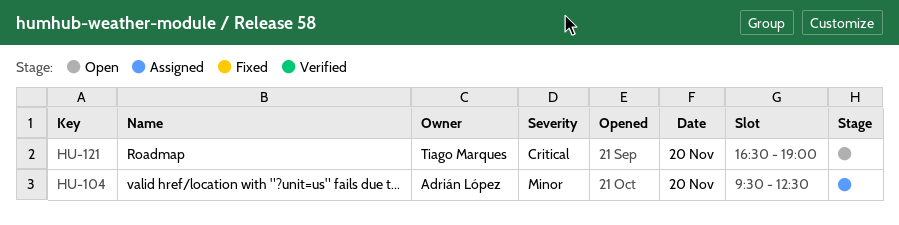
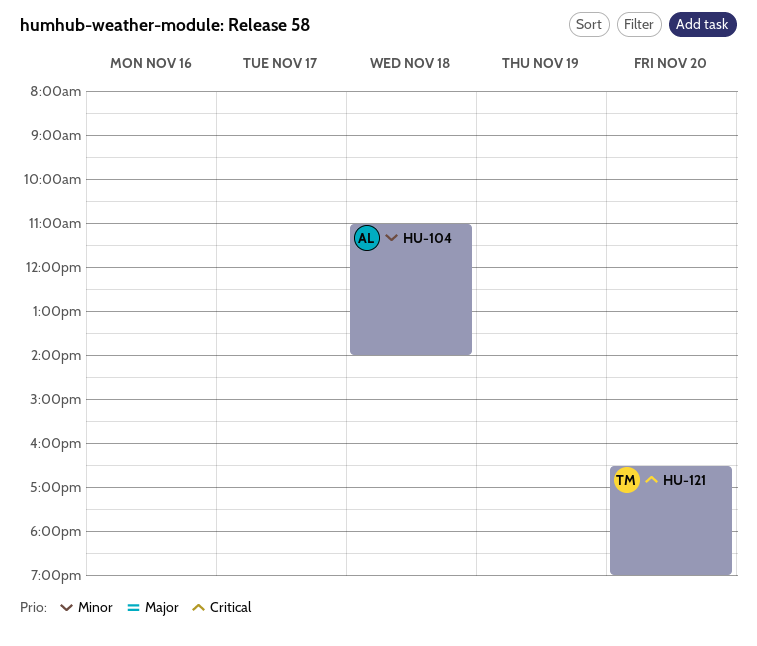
HU-104, day: Nov 20 -> Nov 18
HU-104, begins: 09:30 -> 11:00
HU-104, ends: 12:30 -> 14:00

